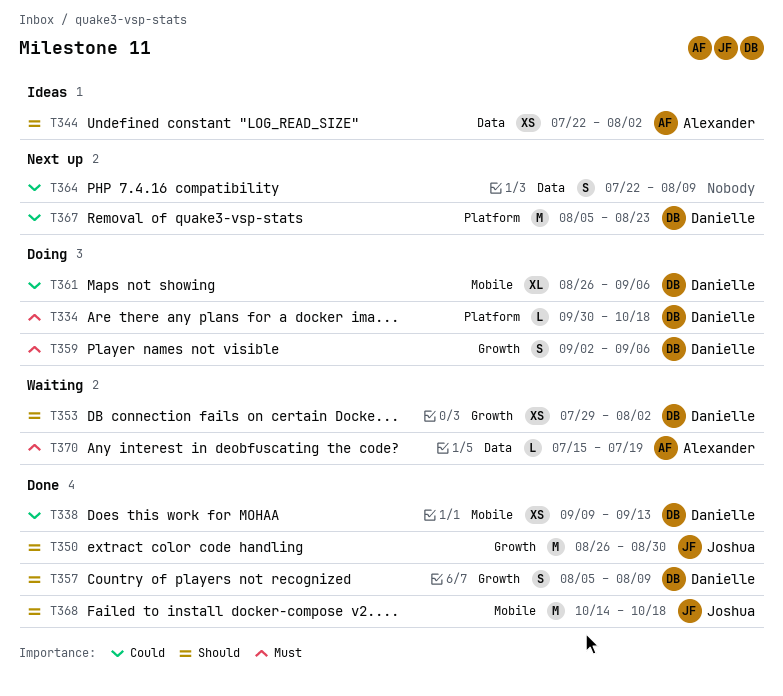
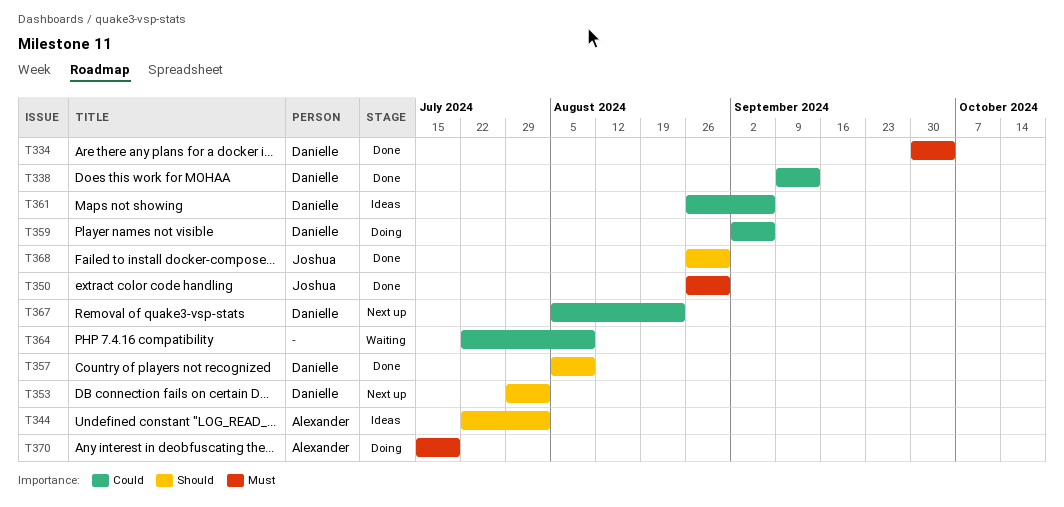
T334, status: Doing -> Done
T334, due: Oct 18 -> Oct 4
T350, priority: Should -> Must
T353, status: Waiting -> Next up
T359, priority: Must -> Could
T361, status: Doing -> Ideas
T364, status: Next up -> Waiting
T368, start: Oct 14 -> Aug 26
T368, due: Oct 18 -> Aug 30
T370, status: Waiting -> Doing

